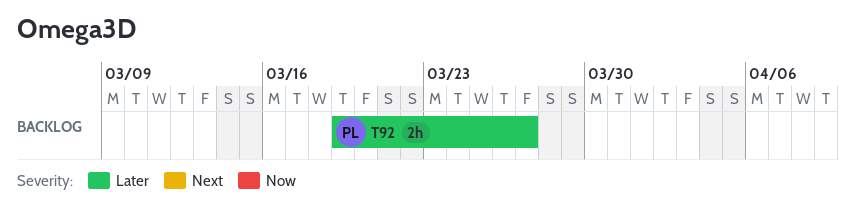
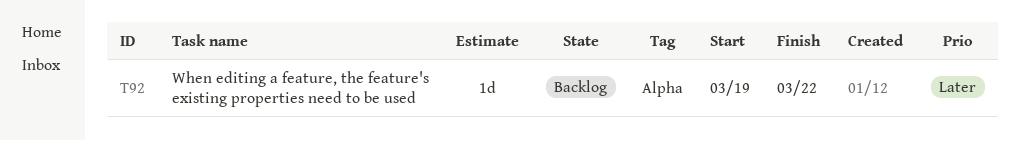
T92, estimate: 2h -> 1d
T92, due: Mar 27 -> Mar 22

